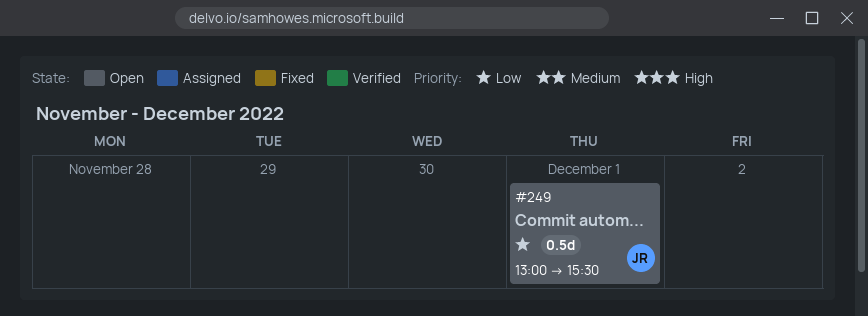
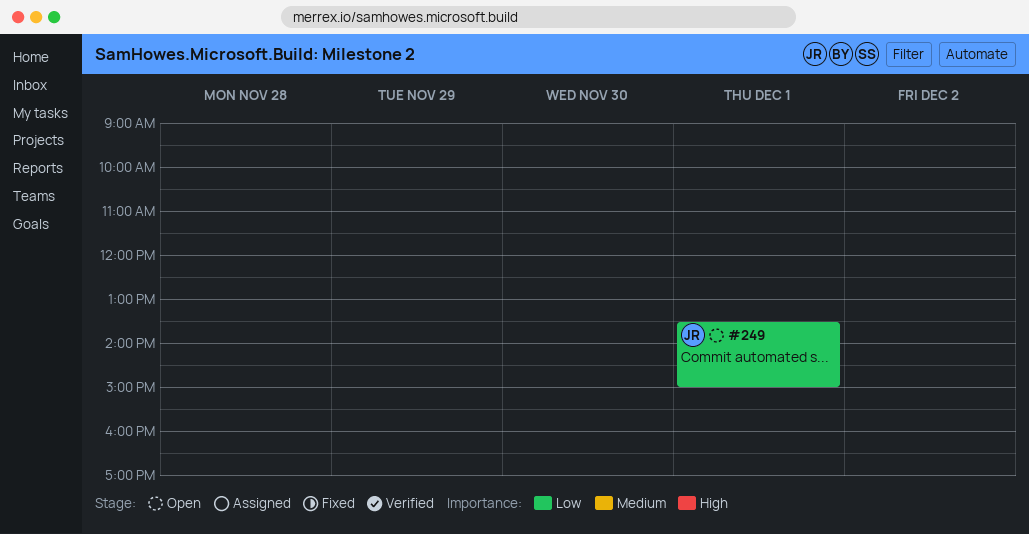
#249, begins: 13:00 -> 13:30
#249, ends: 15:30 -> 15:00

